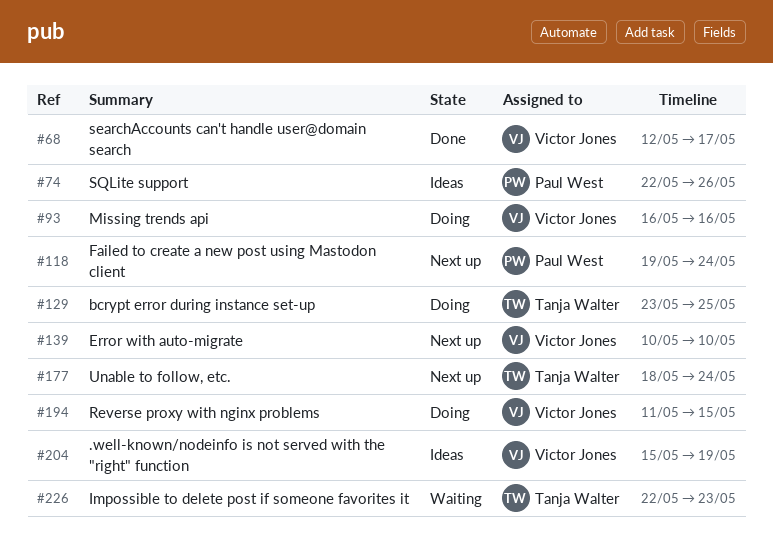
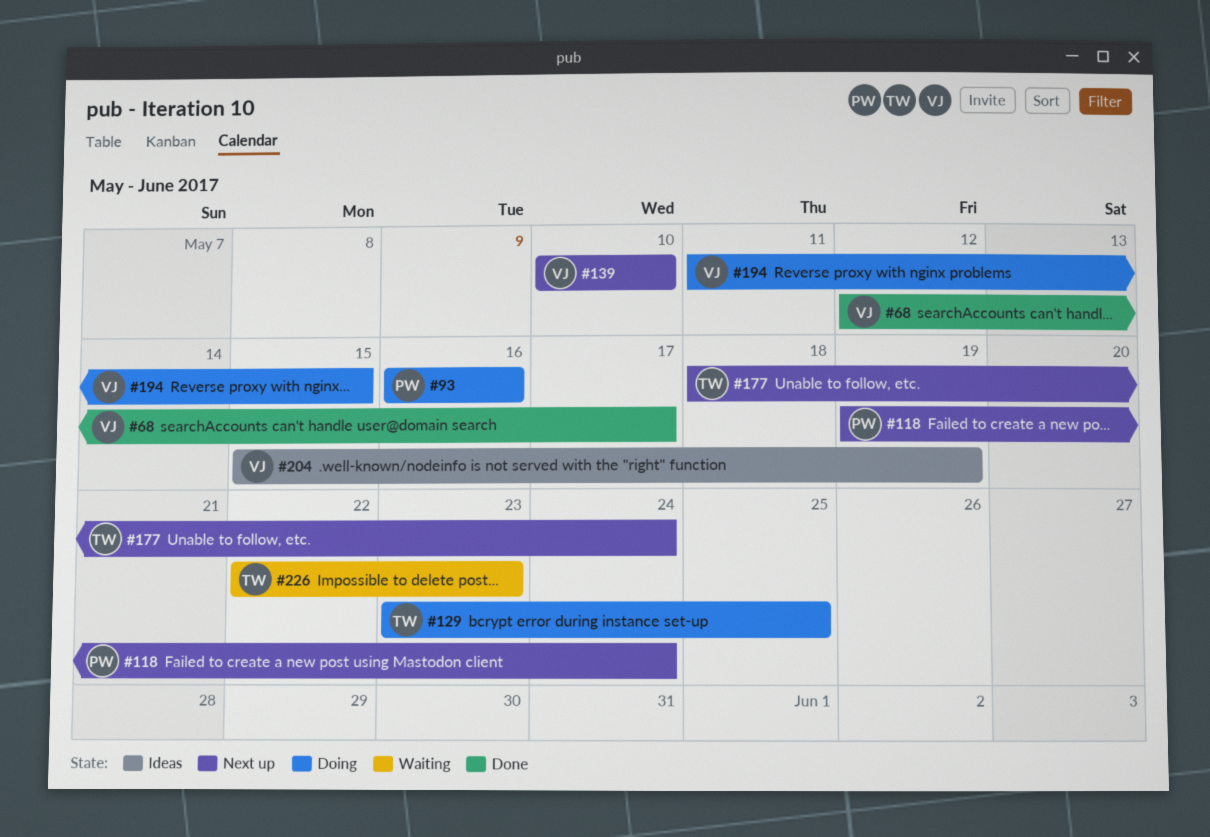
#74: present -> none
#93, owner: Victor Jones -> Paul West

